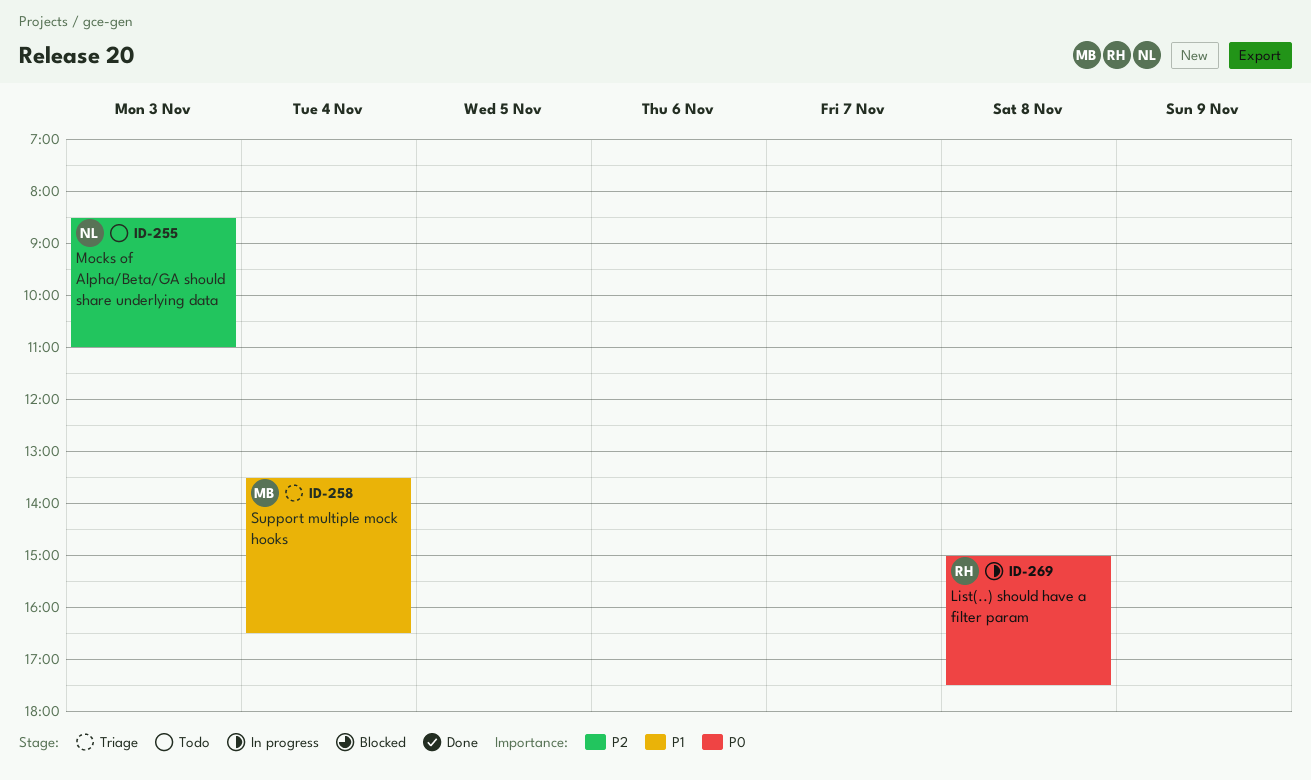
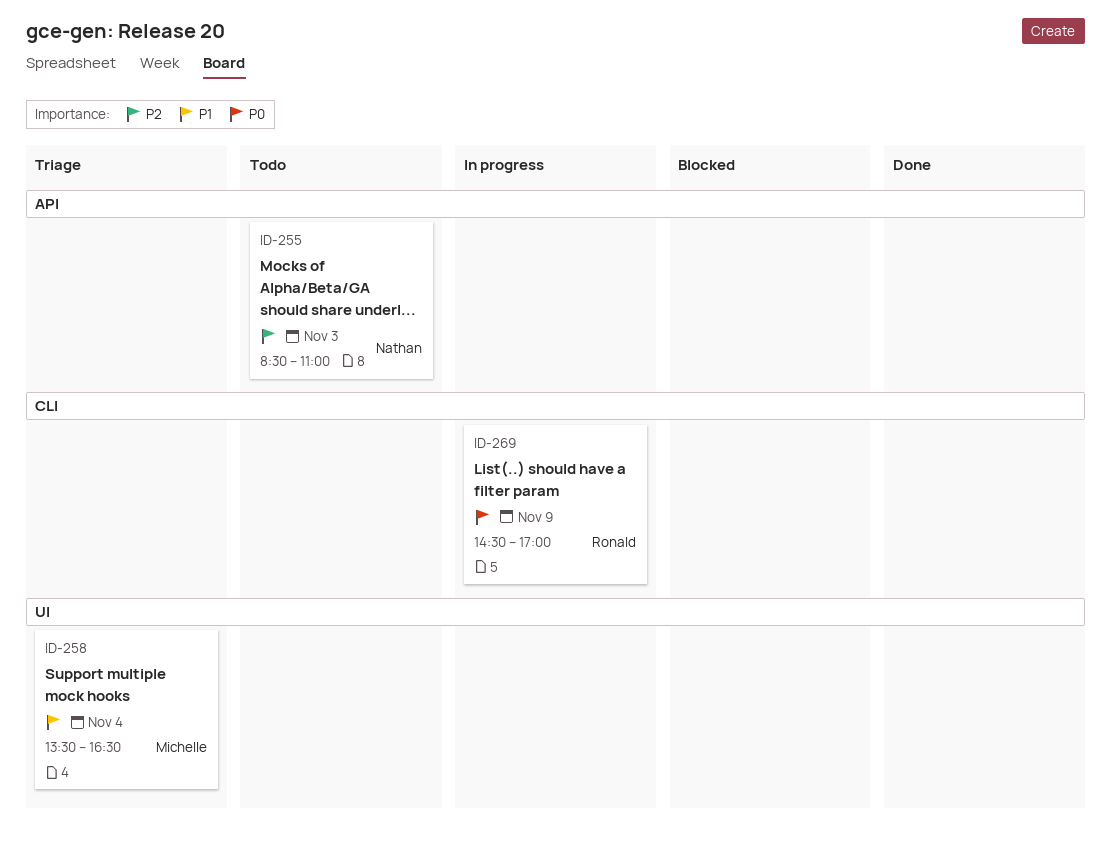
ID-269, day: Nov 8 -> Nov 9
ID-269, begins: 15:00 -> 14:30
ID-269, ends: 17:30 -> 17:00

